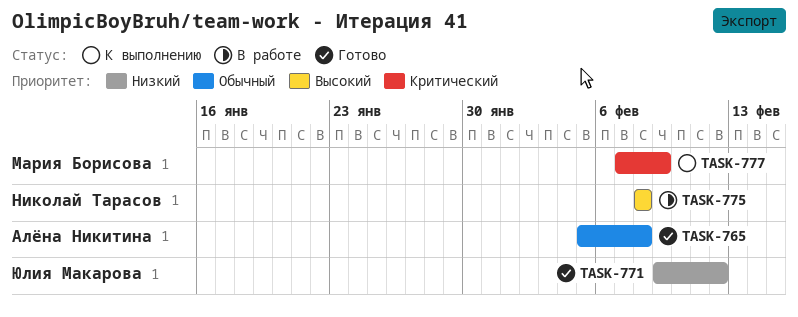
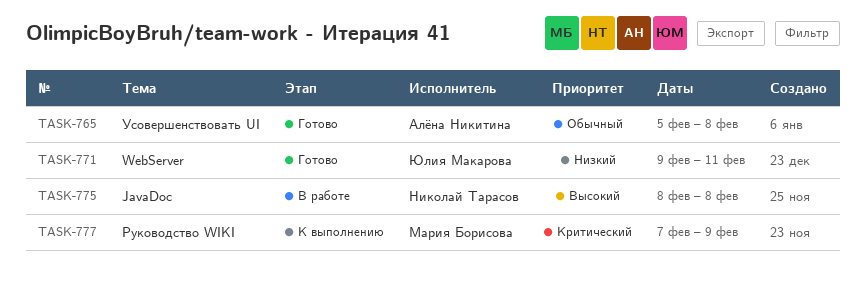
TASK-771, due: Feb 12 -> Feb 11

